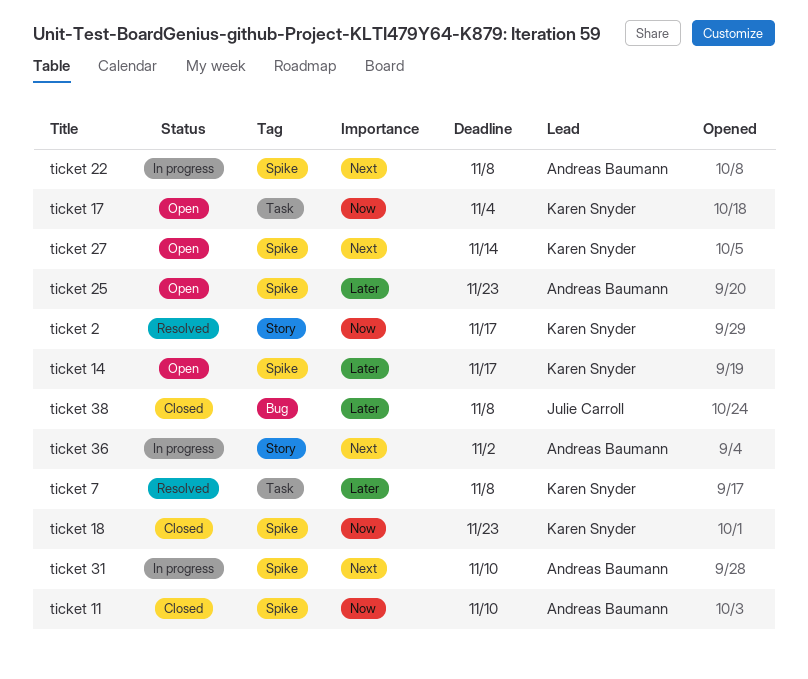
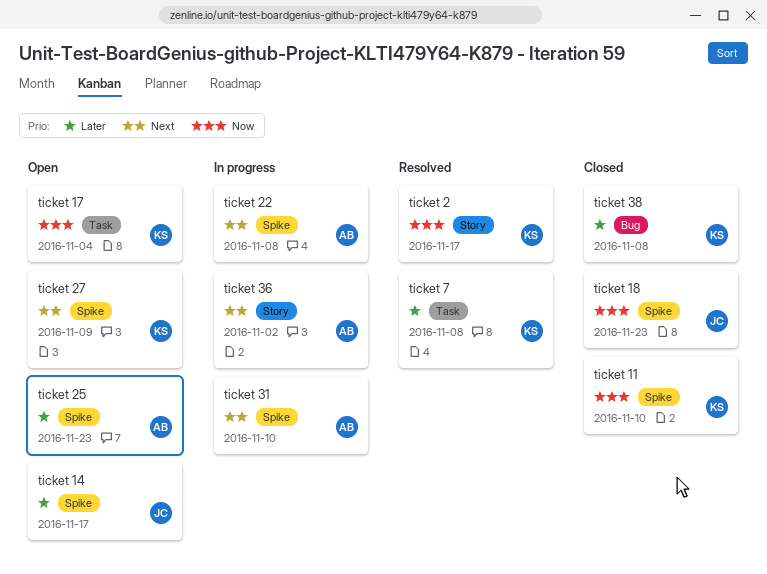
ticket 11, owner: Andreas Baumann -> Karen Snyder
ticket 14, owner: Karen Snyder -> Julie Carroll
ticket 18, owner: Karen Snyder -> Julie Carroll
ticket 27, due: Nov 14 -> Nov 9
ticket 38, owner: Julie Carroll -> Karen Snyder

